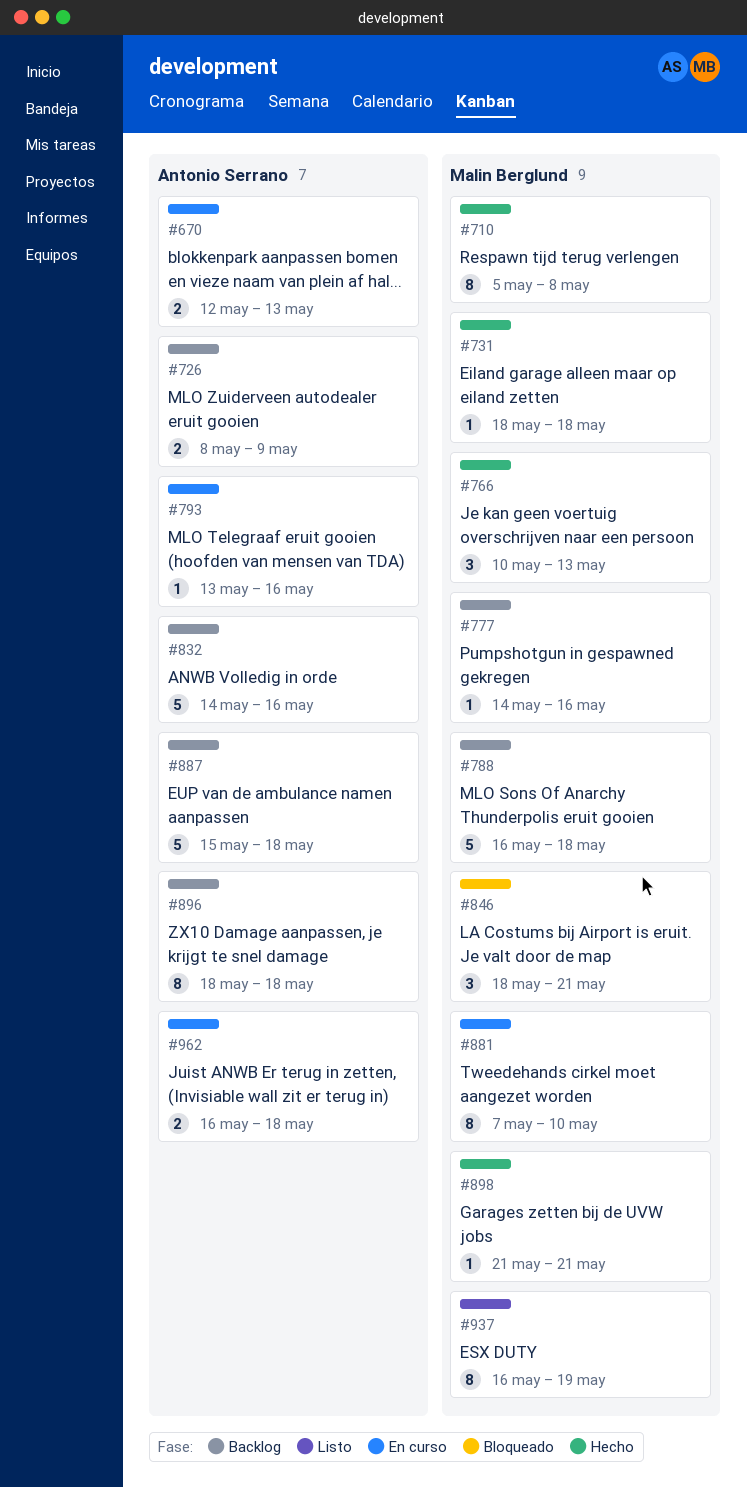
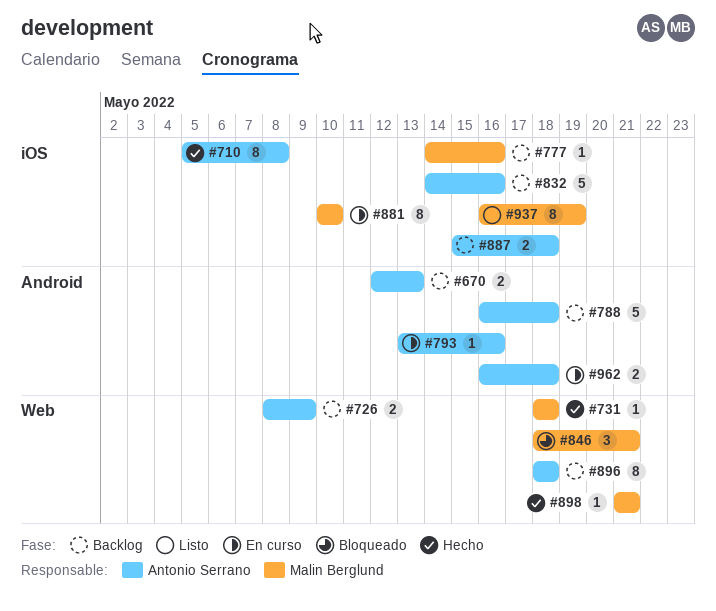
#670, status: En curso -> Backlog
#710, owner: Malin Berglund -> Antonio Serrano
#766: present -> none
#788, owner: Malin Berglund -> Antonio Serrano
#881, start: May 7 -> May 10
#887, estimate: 5 -> 2

